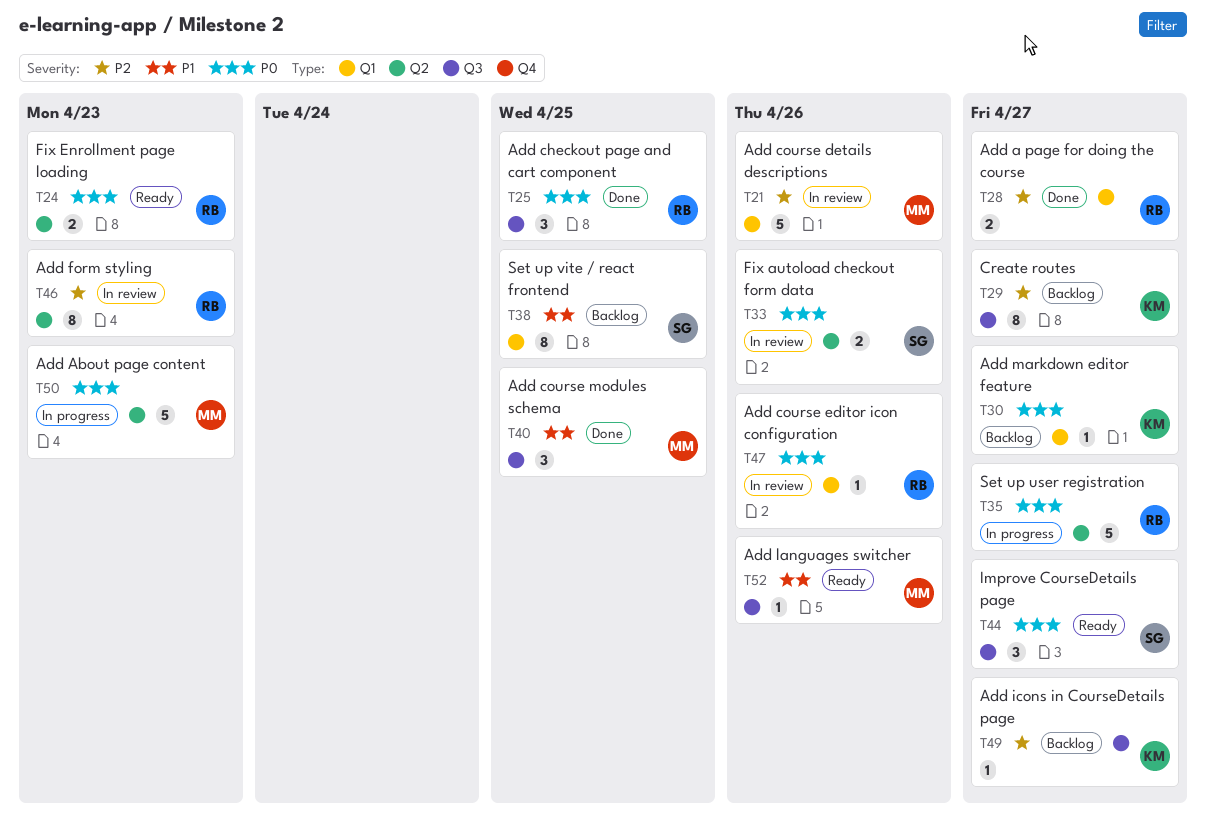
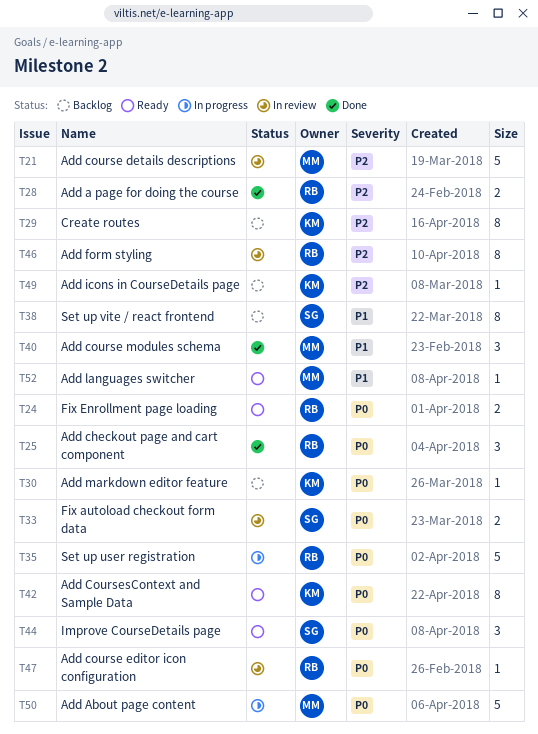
T42: none -> present

